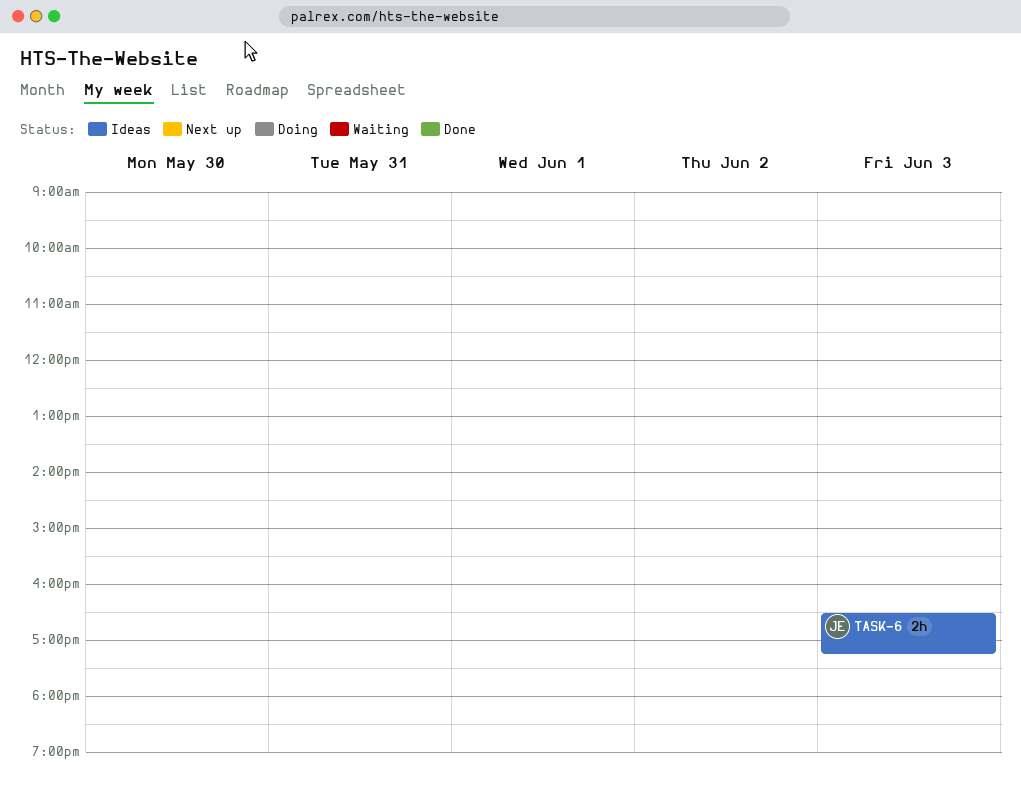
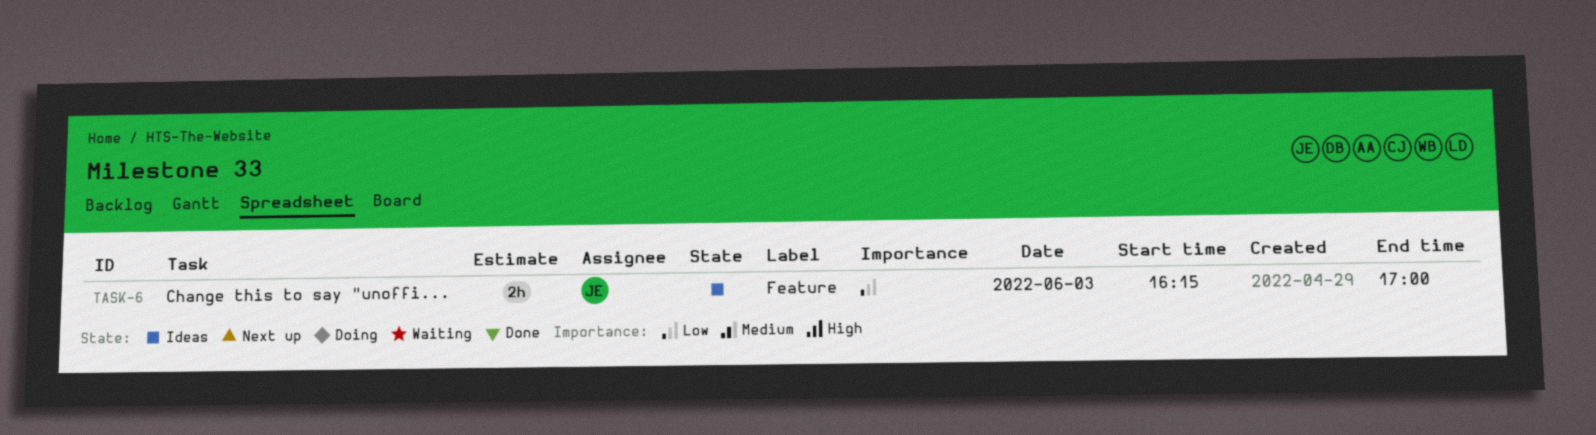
TASK-6, begins: 16:30 -> 16:15
TASK-6, ends: 17:15 -> 17:00

